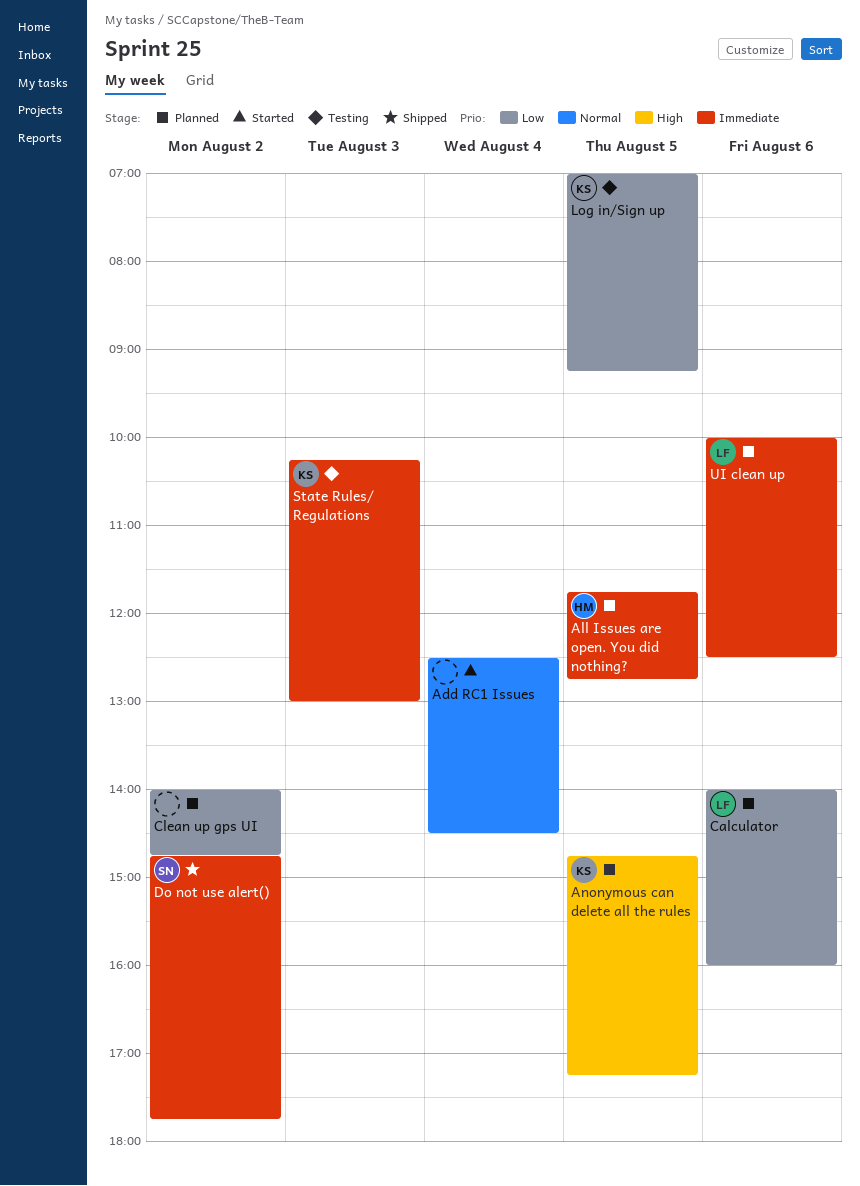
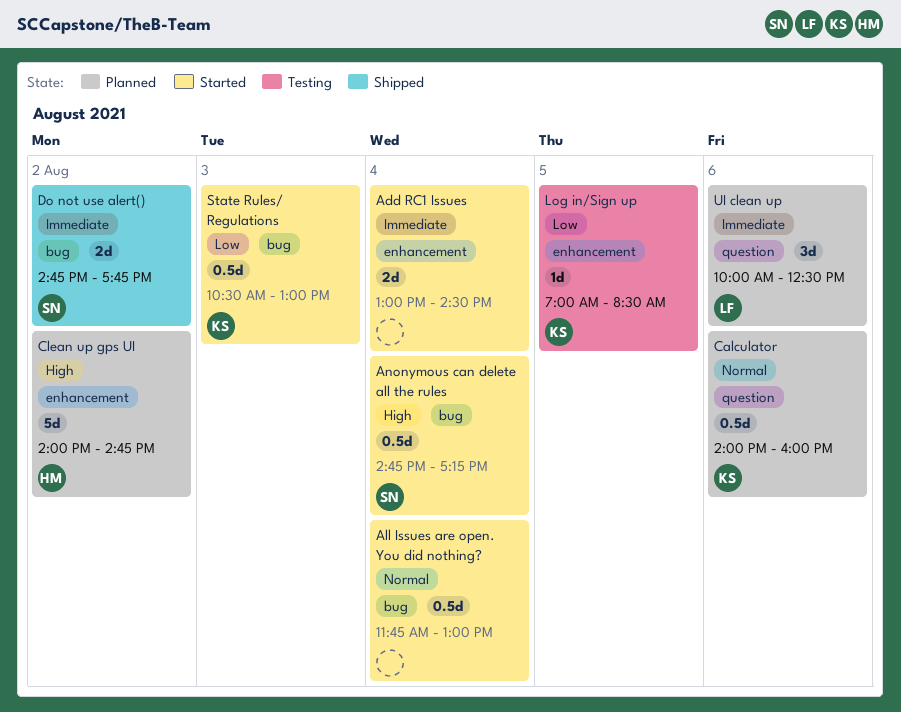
Add RC1 Issues, priority: Normal -> Immediate
Add RC1 Issues, begins: 12:30 -> 13:00
All Issues are open. You did nothing?, status: Planned -> Started
All Issues are open. You did nothing?, owner: HM -> none
All Issues are open. You did nothing?, priority: Immediate -> Normal
All Issues are open. You did nothing?, day: Aug 5 -> Aug 4
All Issues are open. You did nothing?, ends: 12:45 -> 13:00
Anonymous can delete all the rules, status: Planned -> Started
Anonymous can delete all the rules, owner: KS -> SN
Anonymous can delete all the rules, day: Aug 5 -> Aug 4
Calculator, owner: LF -> KS
Calculator, priority: Low -> Normal
Clean up gps UI, owner: none -> HM
Clean up gps UI, priority: Low -> High
Log in/Sign up, ends: 09:15 -> 08:30
State Rules/ Regulations, status: Testing -> Started
State Rules/ Regulations, priority: Immediate -> Low
State Rules/ Regulations, begins: 10:15 -> 10:30

